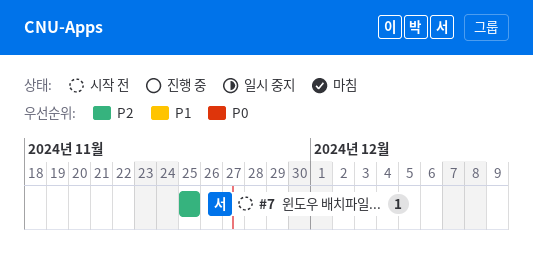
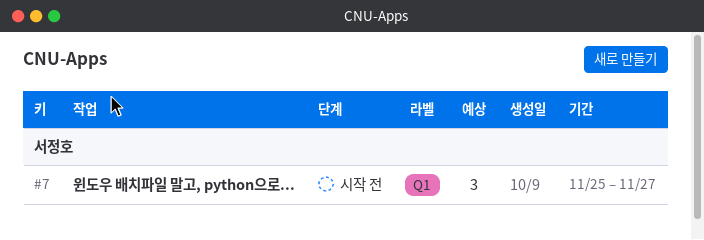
#7, estimate: 1 -> 3
#7, due: Nov 25 -> Nov 27

